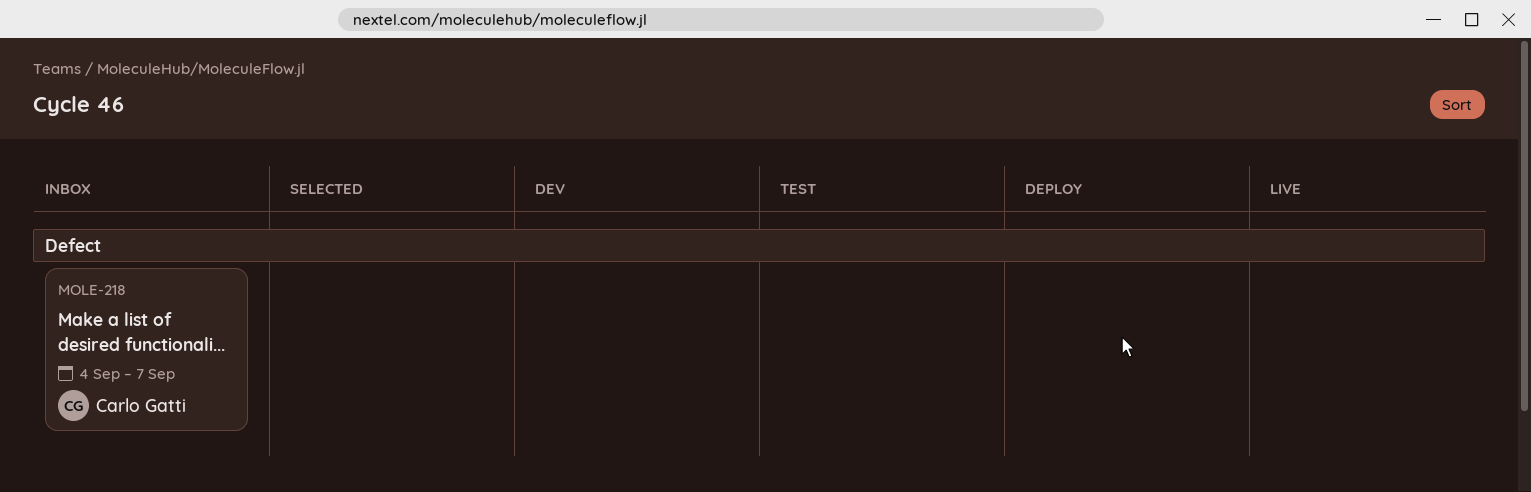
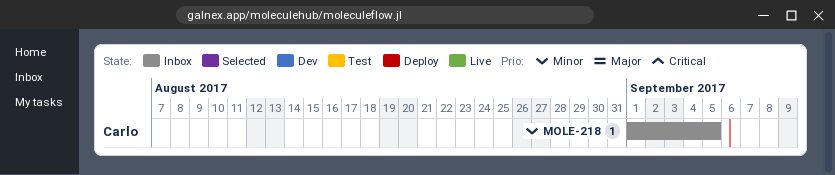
MOLE-218, start: Sep 4 -> Sep 1
MOLE-218, due: Sep 7 -> Sep 5

